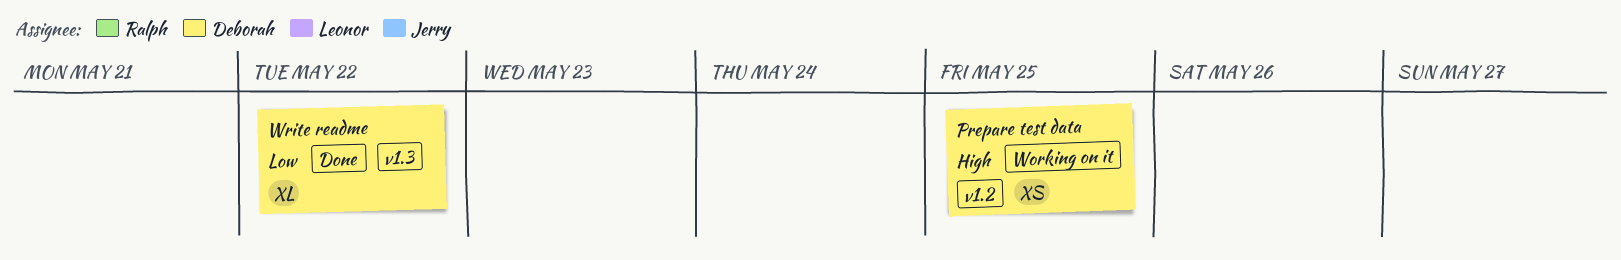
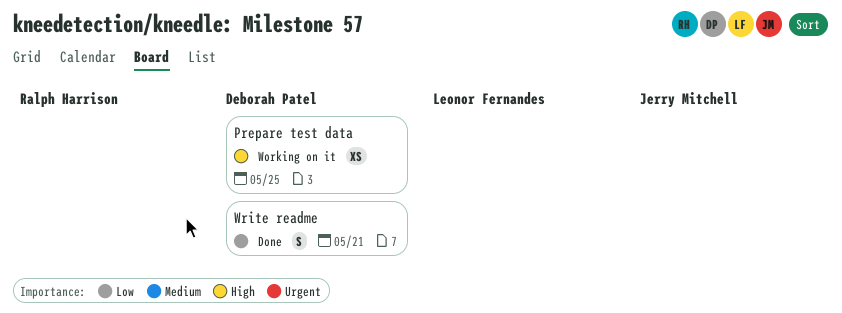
Write readme, estimate: XL -> S
Write readme, due: May 22 -> May 21

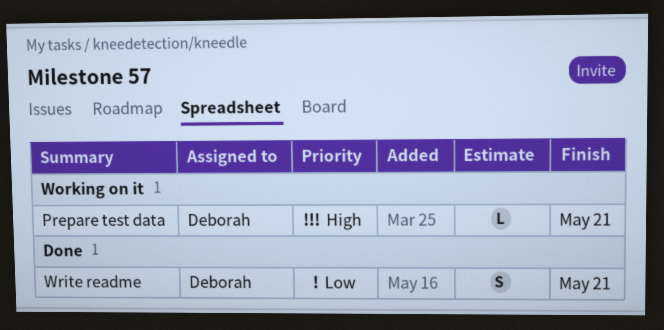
Prepare test data, estimate: XS -> L
Prepare test data, due: May 25 -> May 21

